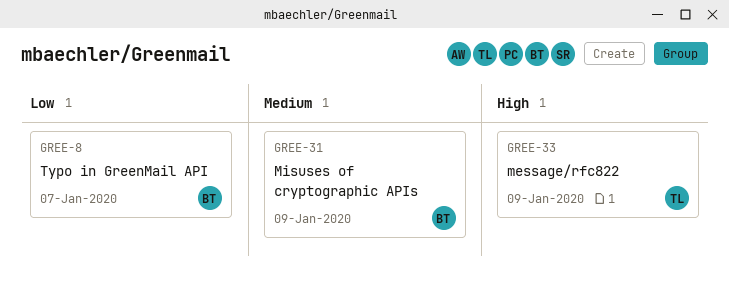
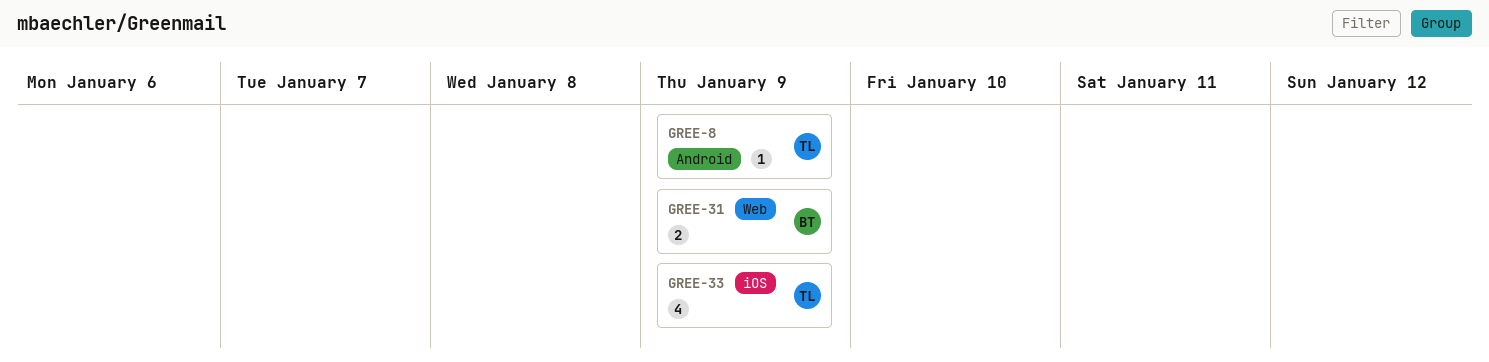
GREE-8, owner: BT -> TL
GREE-8, due: Jan 7 -> Jan 9

